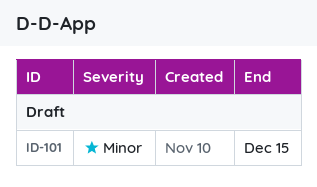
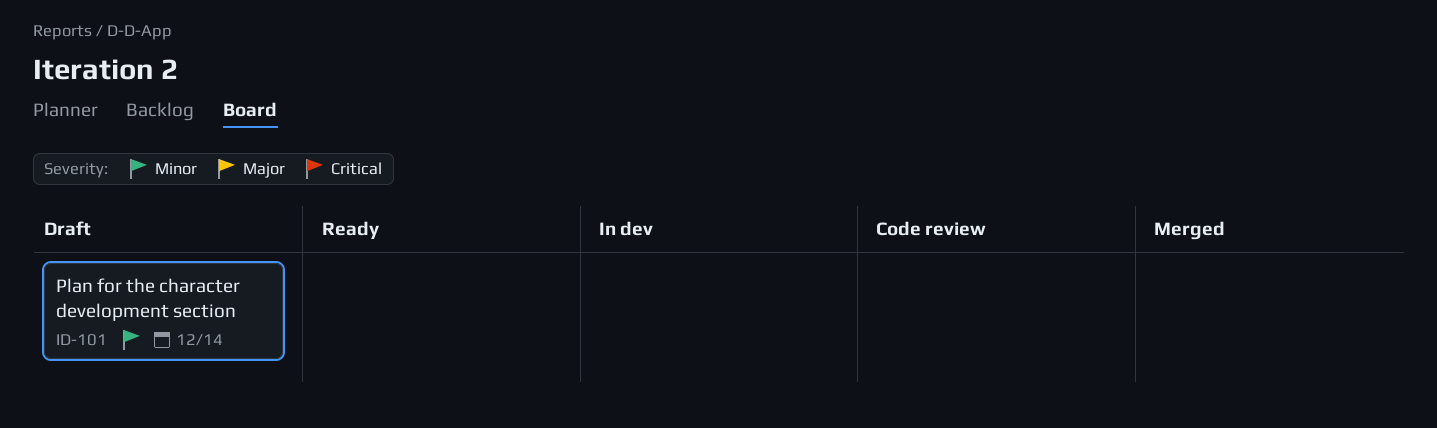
ID-101, due: Dec 15 -> Dec 14

